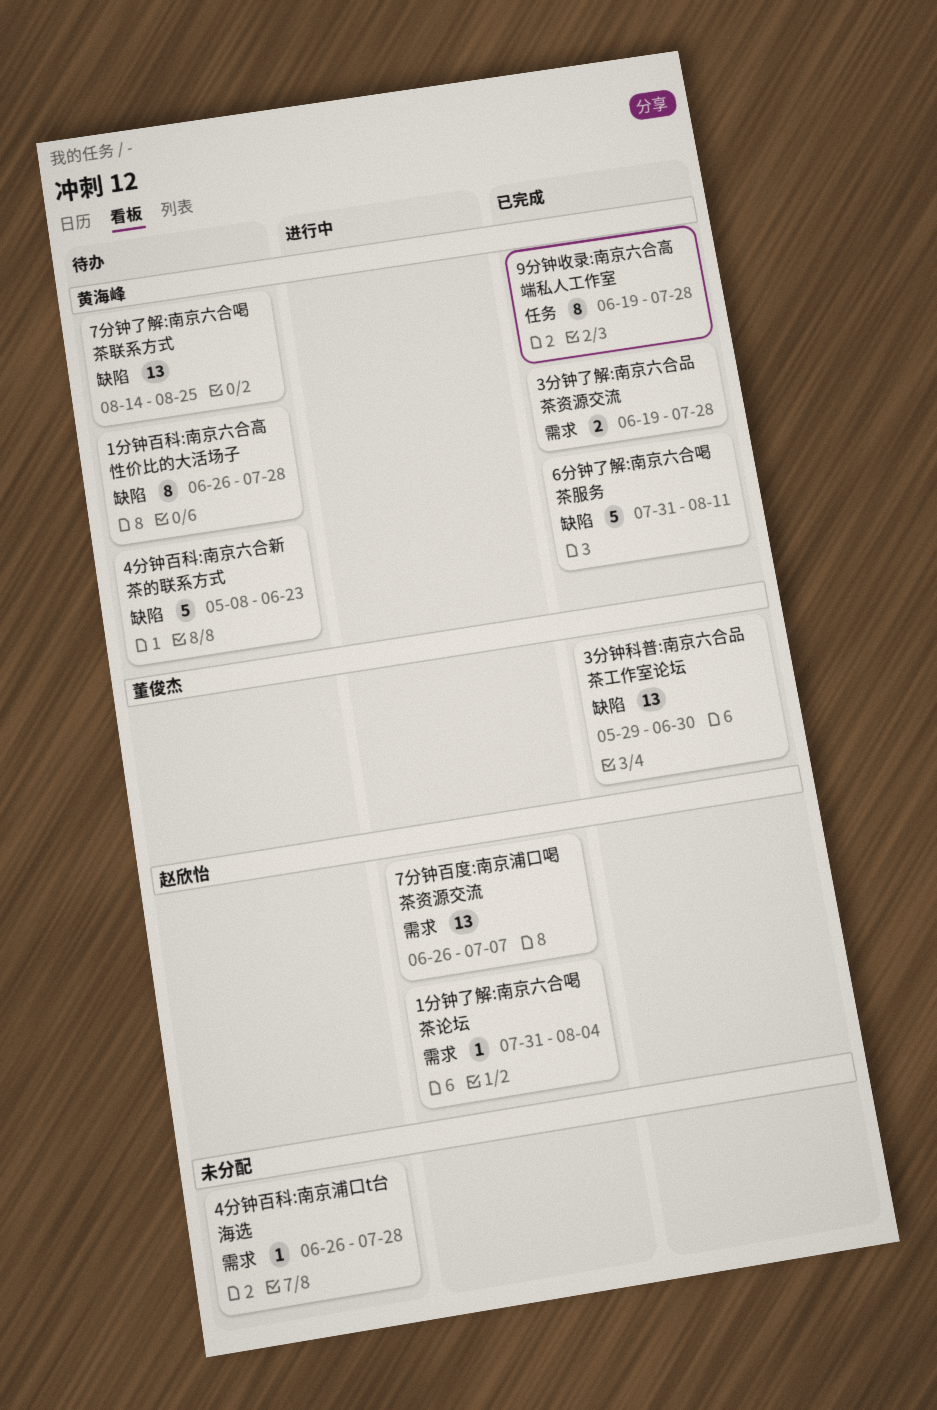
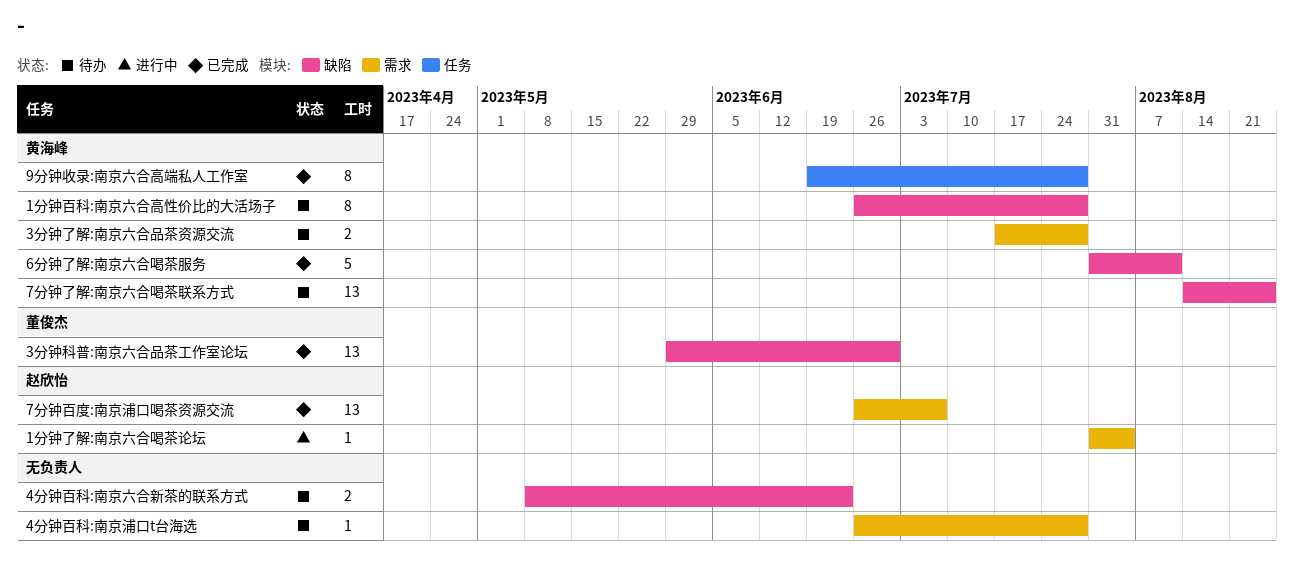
3分钟了解:南京六合品茶资源交流, status: 已完成 -> 待办
3分钟了解:南京六合品茶资源交流, start: Jun 19 -> Jul 17
4分钟百科:南京六合新茶的联系方式, owner: 黄海峰 -> none
4分钟百科:南京六合新茶的联系方式, estimate: 5 -> 2
7分钟百度:南京浦口喝茶资源交流, status: 进行中 -> 已完成

